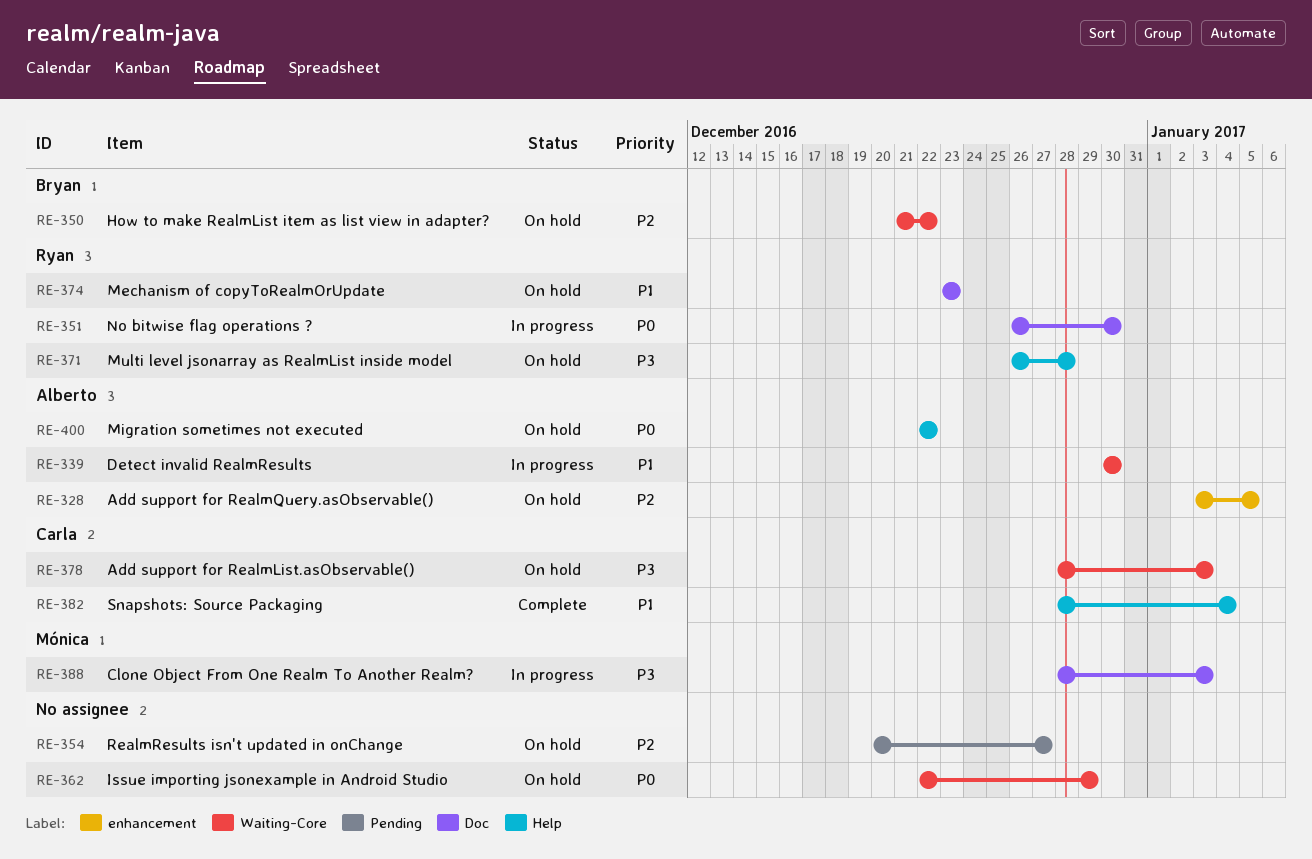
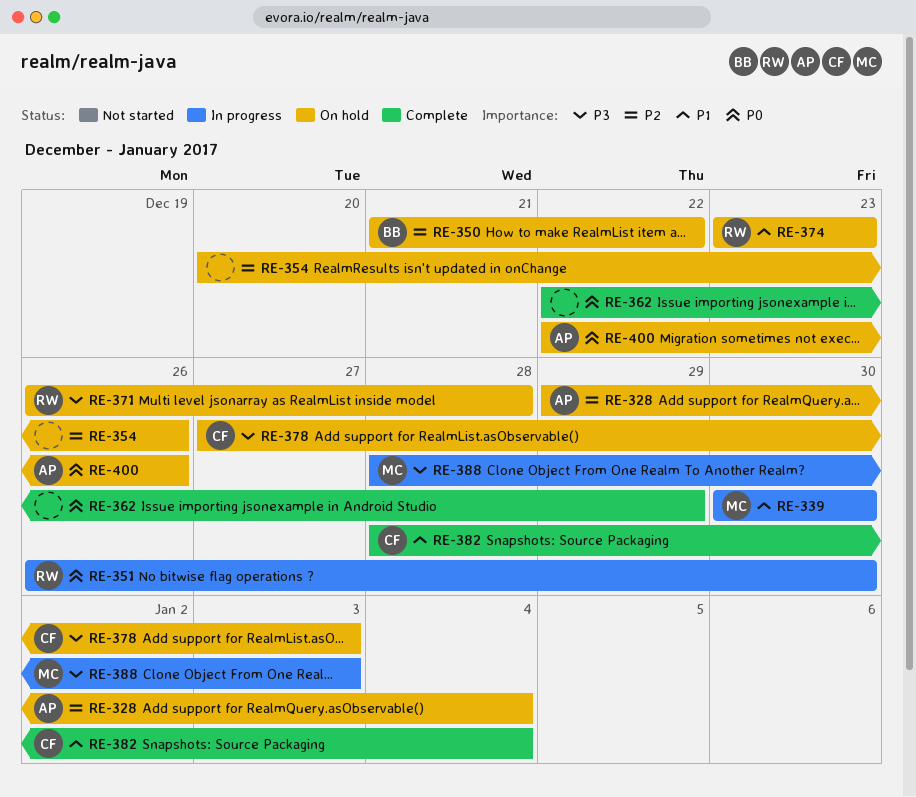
RE-328, start: Jan 3 -> Dec 29
RE-328, due: Jan 5 -> Jan 4
RE-339, owner: Alberto -> Mónica
RE-354, due: Dec 27 -> Dec 26
RE-362, status: On hold -> Complete
RE-378, start: Dec 28 -> Dec 27
RE-400, due: Dec 22 -> Dec 26

